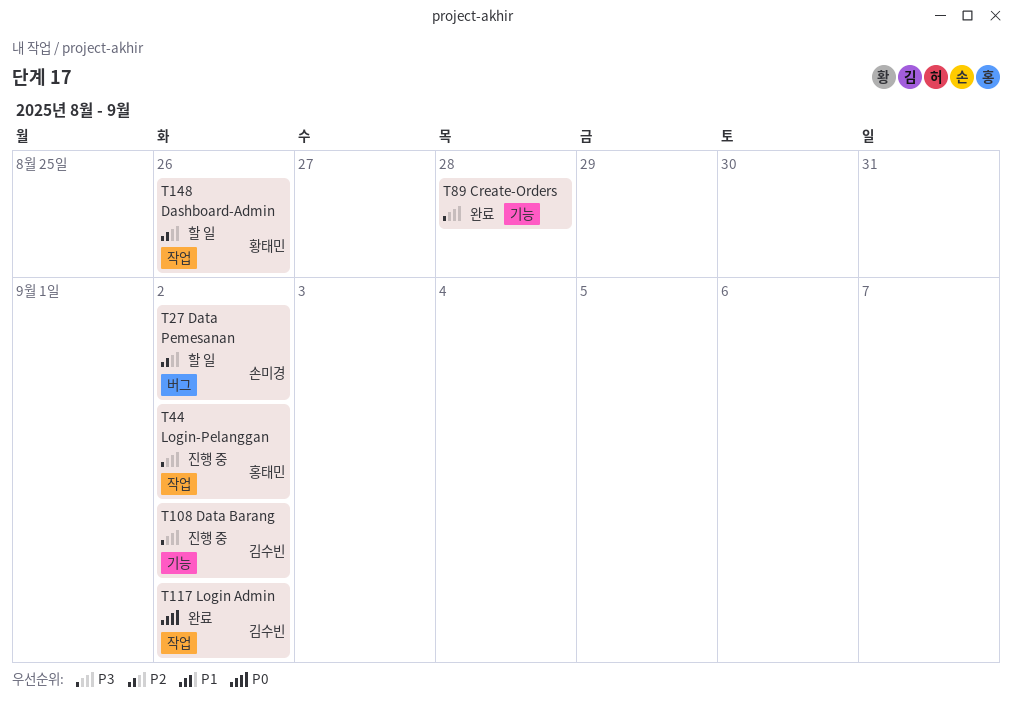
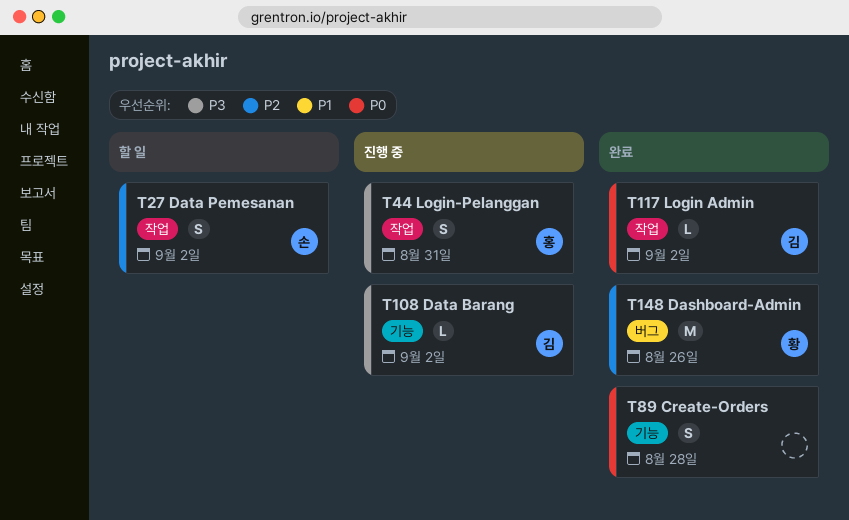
T27, label: 버그 -> 작업
T44, due: Sep 2 -> Aug 31
T89, priority: P3 -> P0
T148, status: 할 일 -> 완료
T148, label: 작업 -> 버그

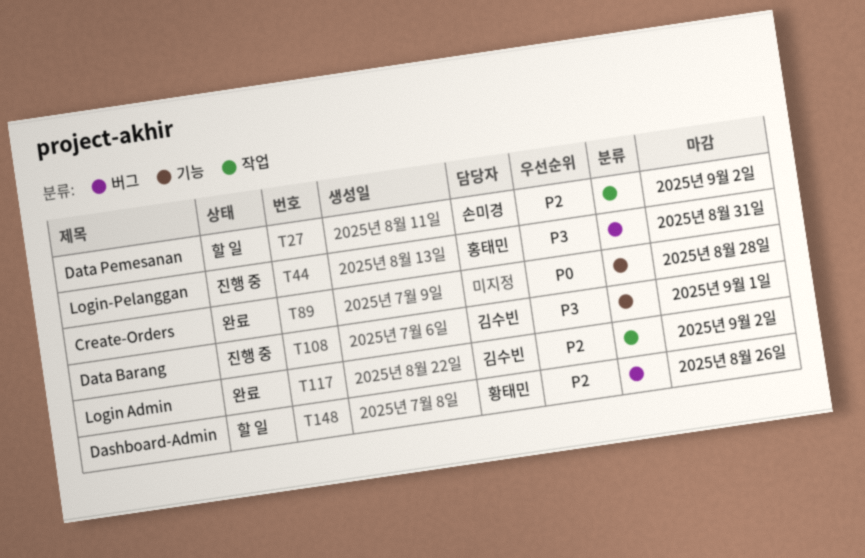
T44, label: 작업 -> 버그
T108, due: Sep 2 -> Sep 1
T117, priority: P0 -> P2
T148, status: 완료 -> 할 일

